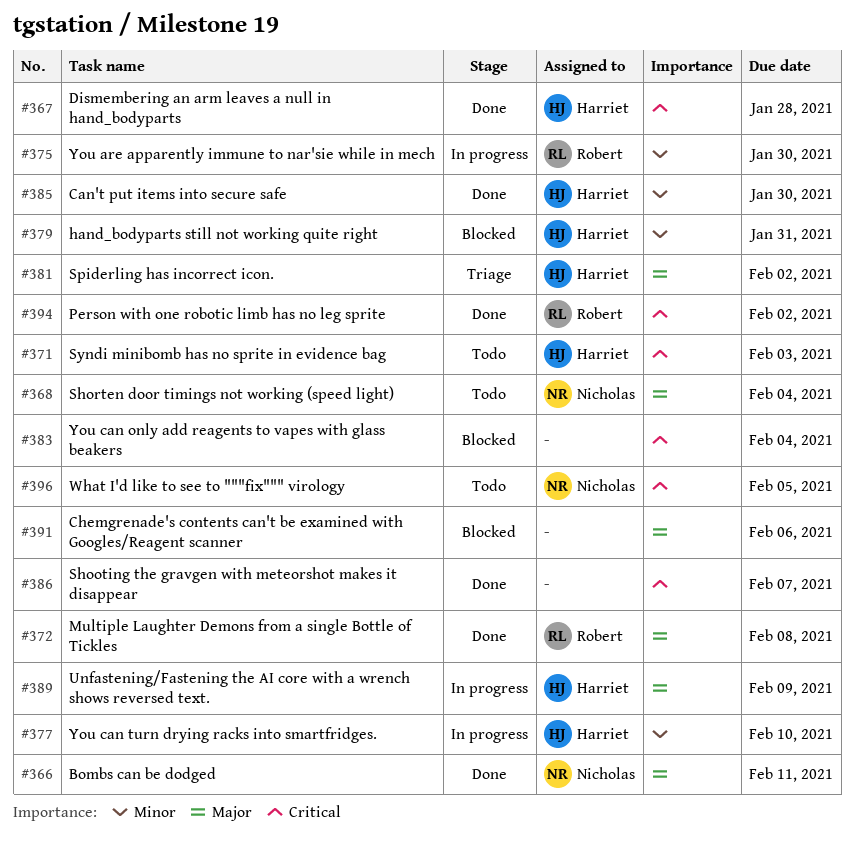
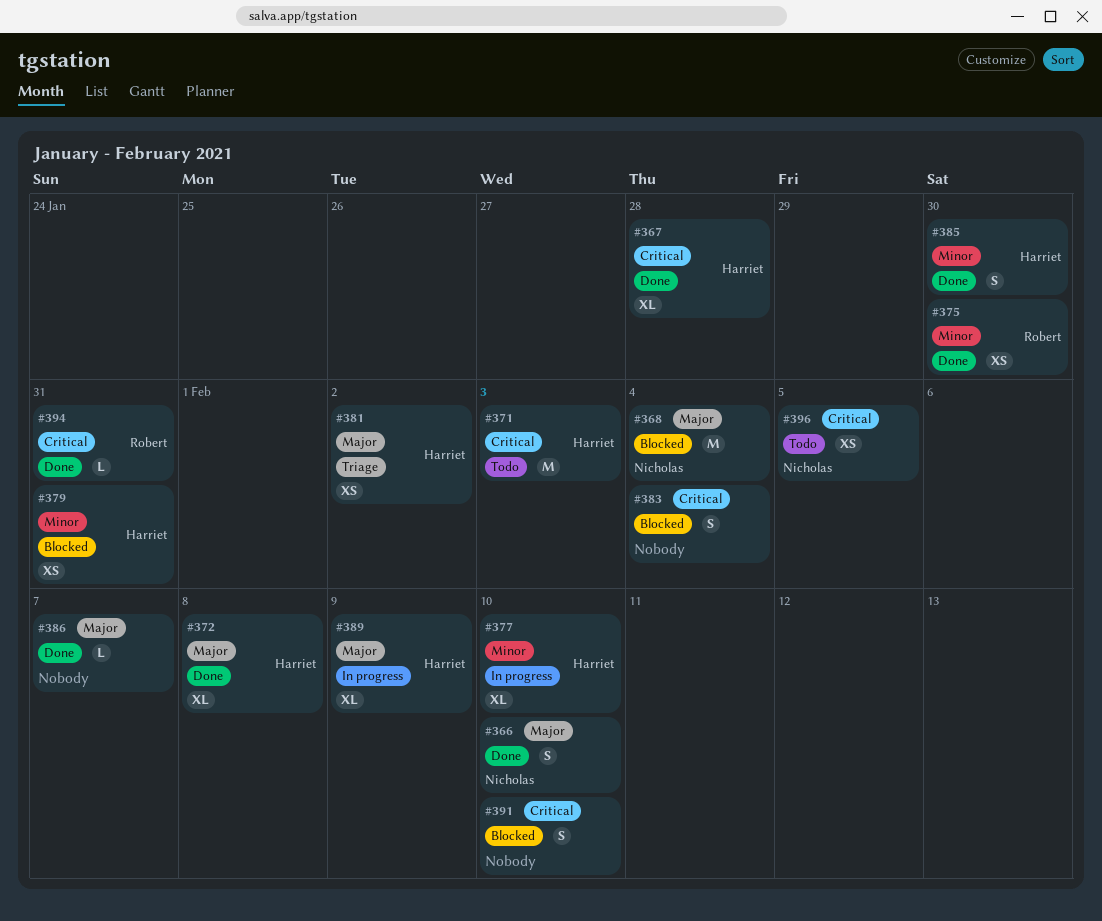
#366, due: Feb 11 -> Feb 10
#368, status: Todo -> Blocked
#372, owner: Robert -> Harriet
#375, status: In progress -> Done
#386, priority: Critical -> Major
#391, priority: Major -> Critical
#391, due: Feb 6 -> Feb 10
#394, due: Feb 2 -> Jan 31

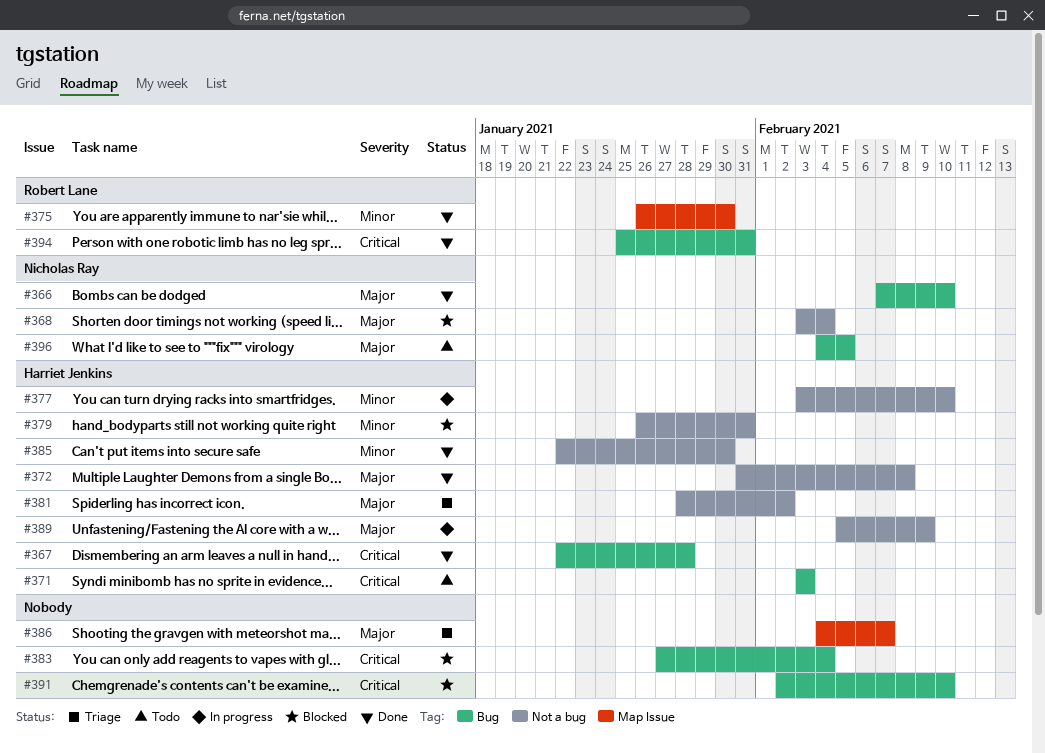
#386, status: Done -> Triage
#396, priority: Critical -> Major

